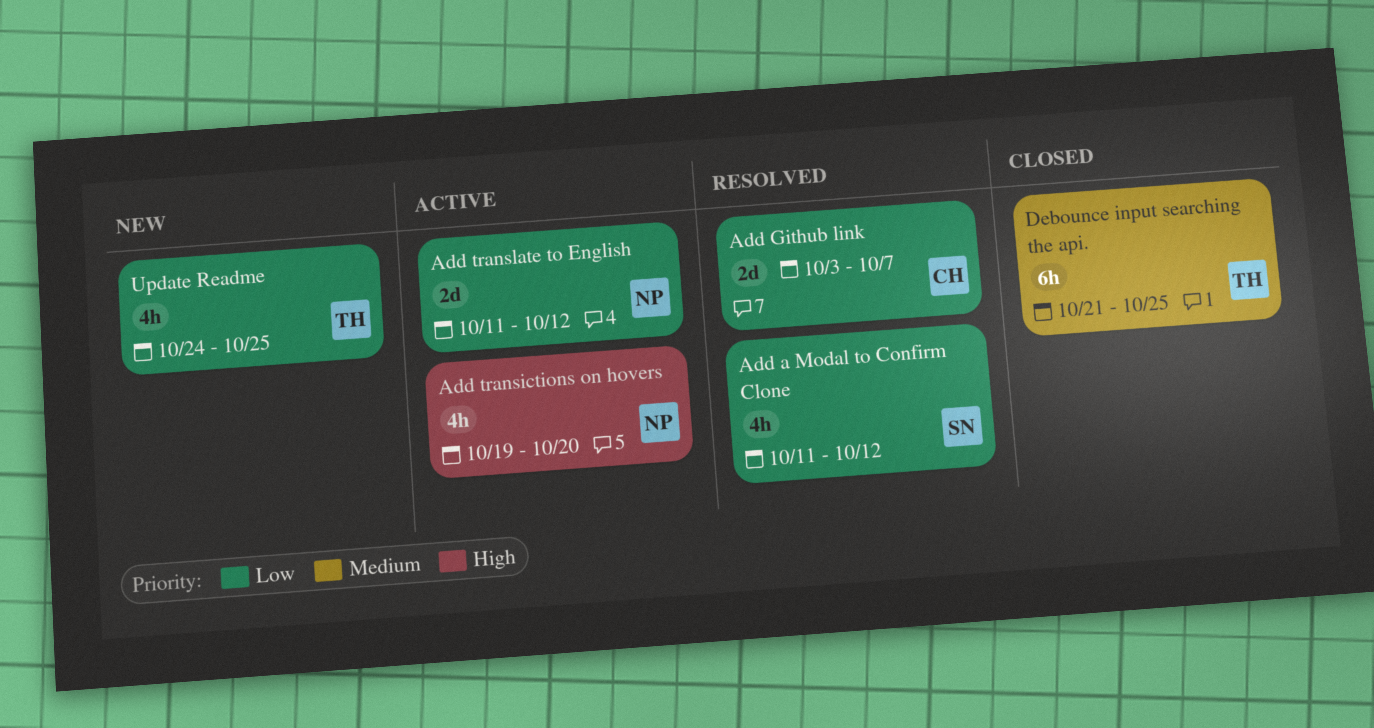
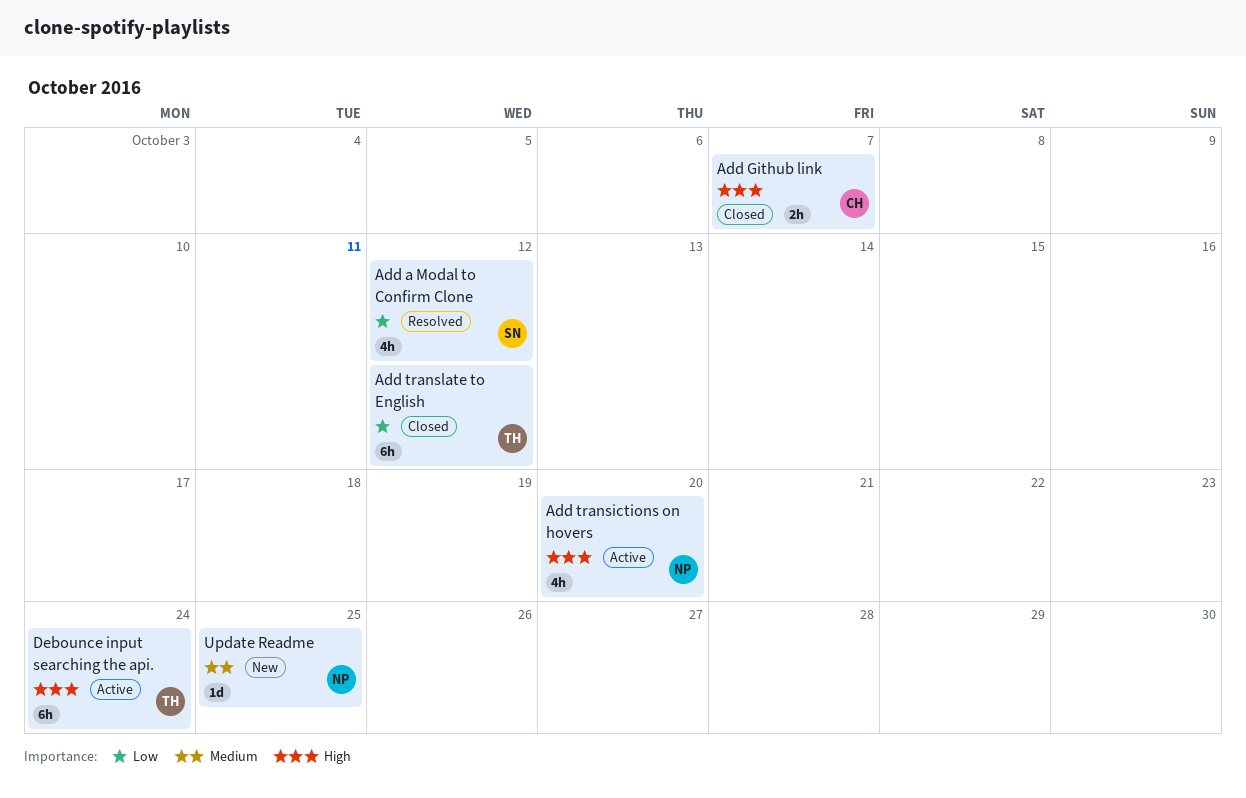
Add Github link, status: Resolved -> Closed
Add Github link, priority: Low -> High
Add Github link, estimate: 2d -> 2h
Add translate to English, status: Active -> Closed
Add translate to English, owner: NP -> TH
Add translate to English, estimate: 2d -> 6h
Debounce input searching the api., status: Closed -> Active
Debounce input searching the api., priority: Medium -> High
Debounce input searching the api., due: Oct 25 -> Oct 24
Update Readme, owner: TH -> NP
Update Readme, priority: Low -> Medium
Update Readme, estimate: 4h -> 1d

